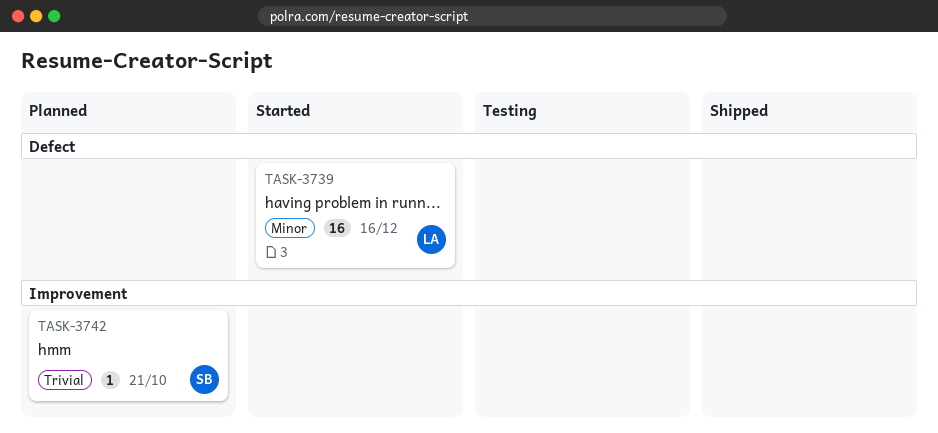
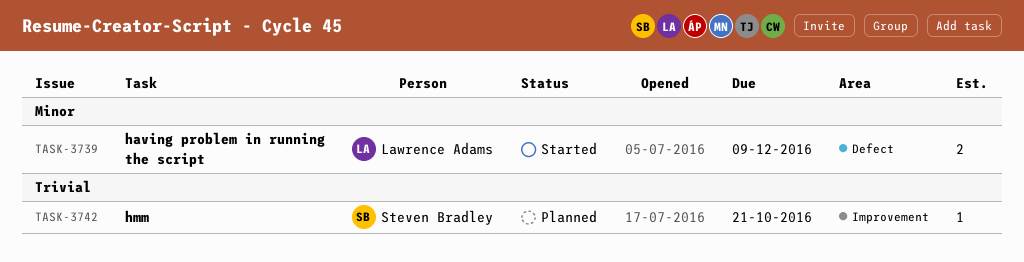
TASK-3739, estimate: 16 -> 2
TASK-3739, due: Dec 16 -> Dec 9

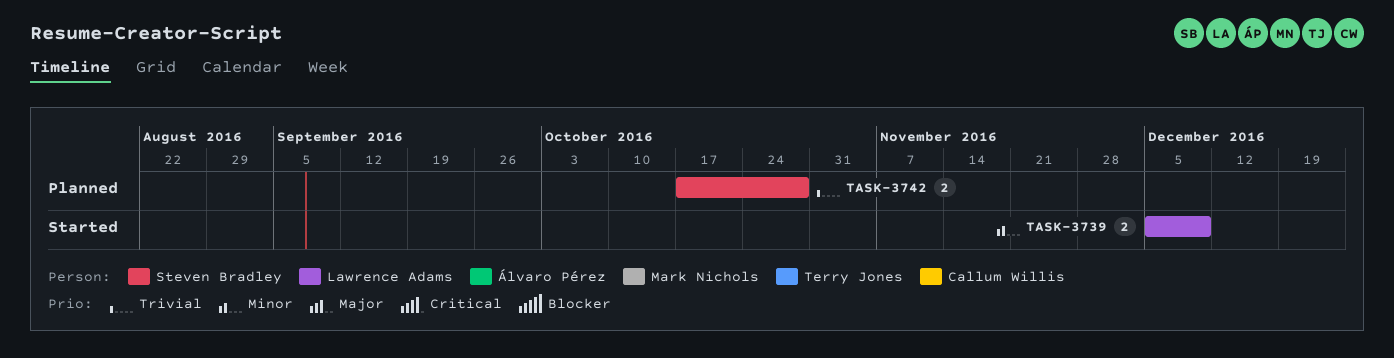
TASK-3742, estimate: 1 -> 2
TASK-3742, due: Oct 21 -> Oct 28

